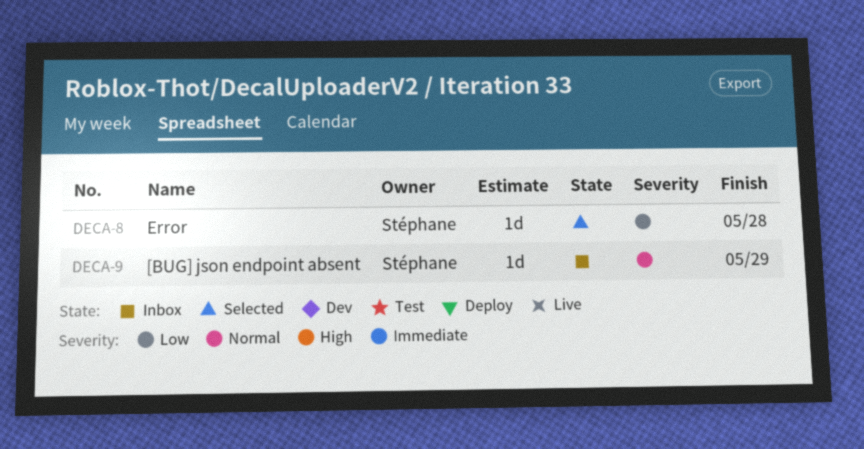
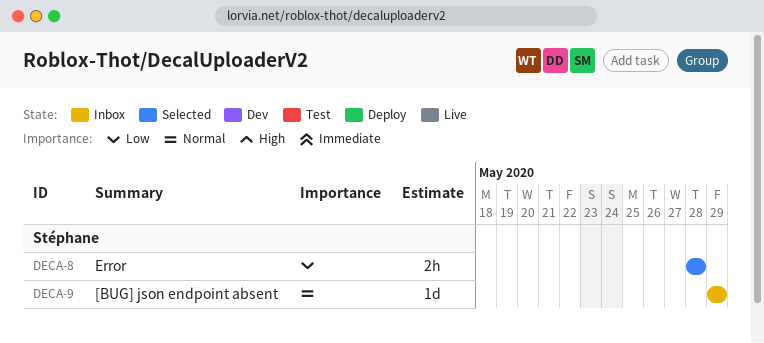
DECA-8, estimate: 1d -> 2h

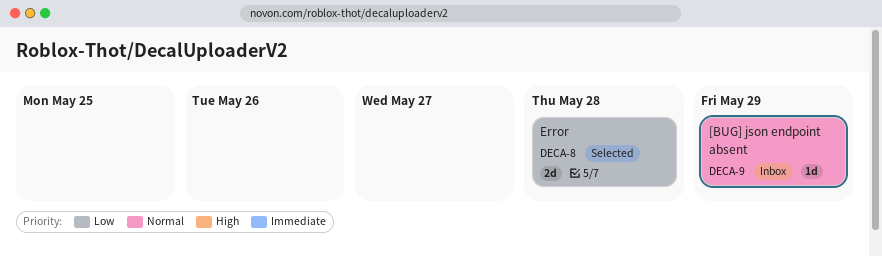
DECA-8, estimate: 2h -> 2d

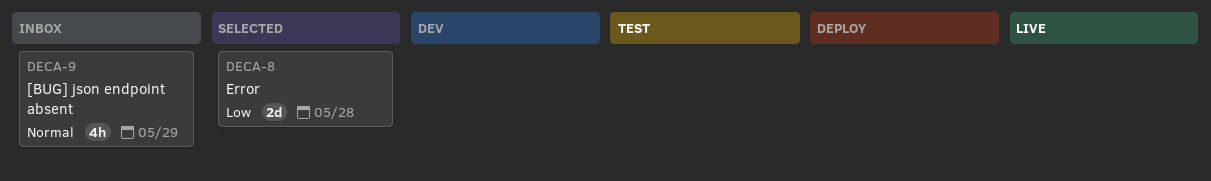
DECA-9, estimate: 1d -> 4h

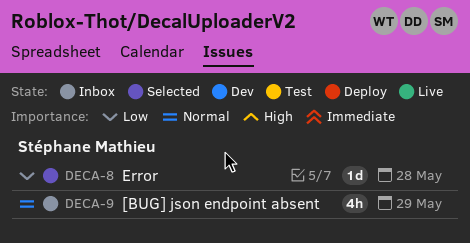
DECA-8, estimate: 2d -> 1d

